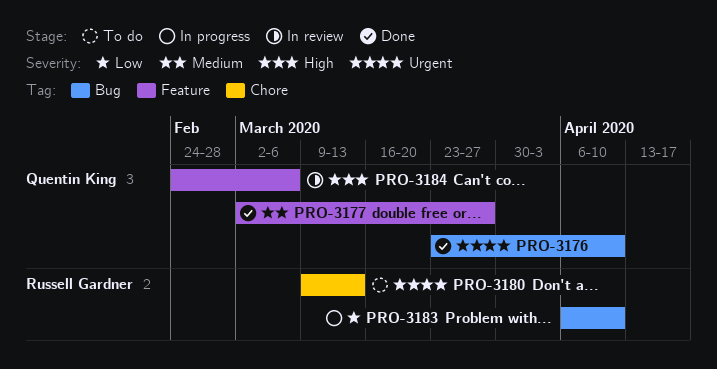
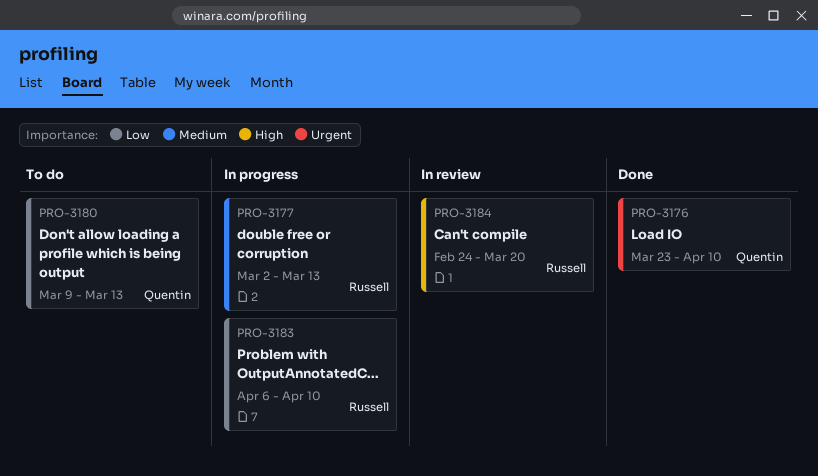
PRO-3177, status: Done -> In progress
PRO-3177, owner: Quentin King -> Russell Gardner
PRO-3177, due: Mar 27 -> Mar 13
PRO-3180, owner: Russell Gardner -> Quentin King
PRO-3180, priority: Urgent -> Low
PRO-3184, owner: Quentin King -> Russell Gardner
PRO-3184, due: Mar 6 -> Mar 20

